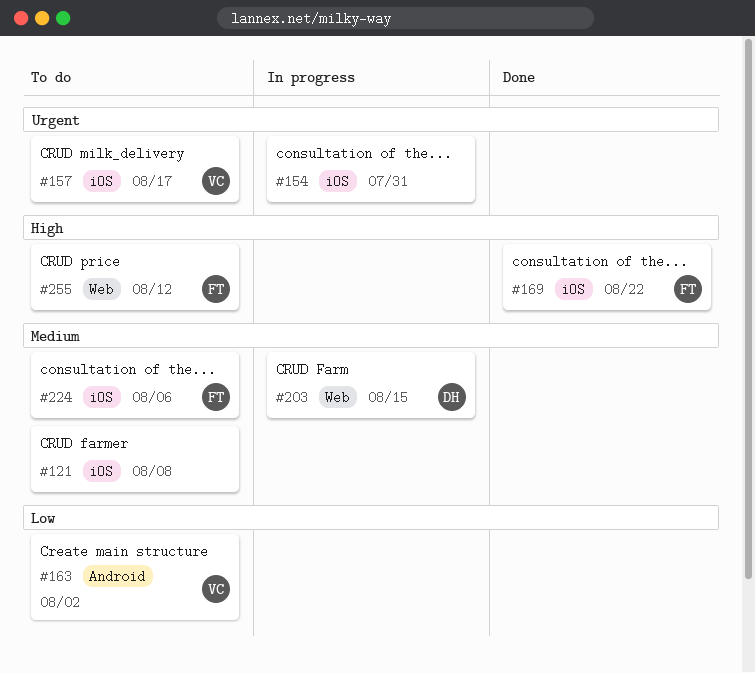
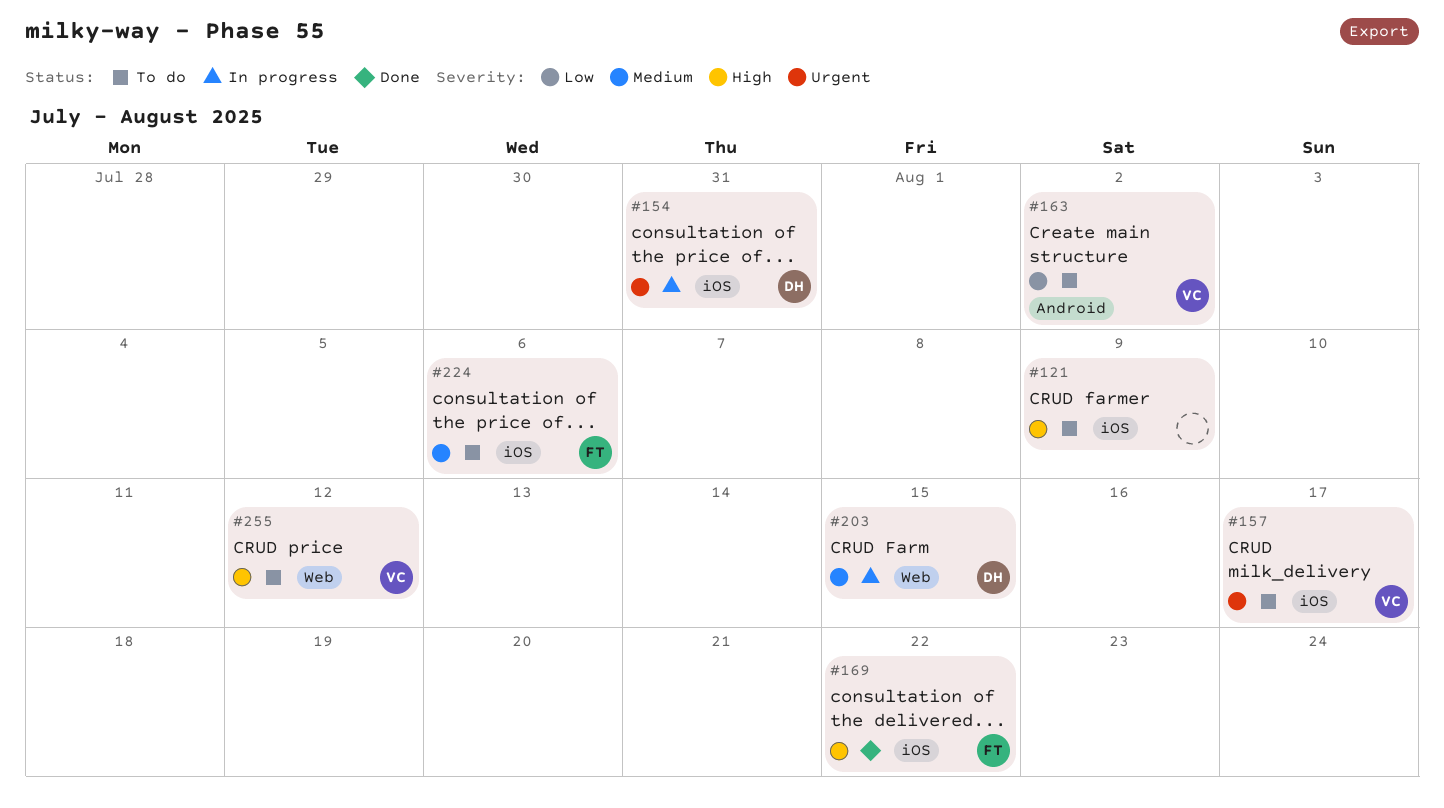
#121, priority: Medium -> High
#121, due: Aug 8 -> Aug 9
#154, owner: none -> DH
#255, owner: FT -> VC

